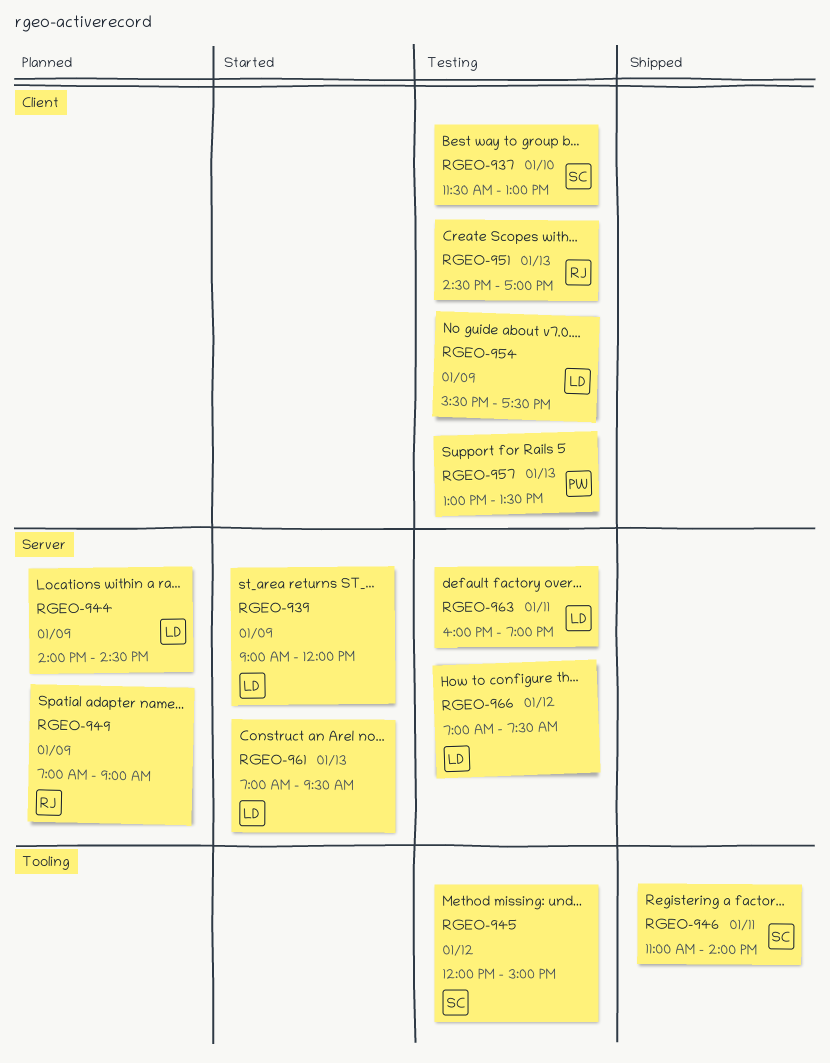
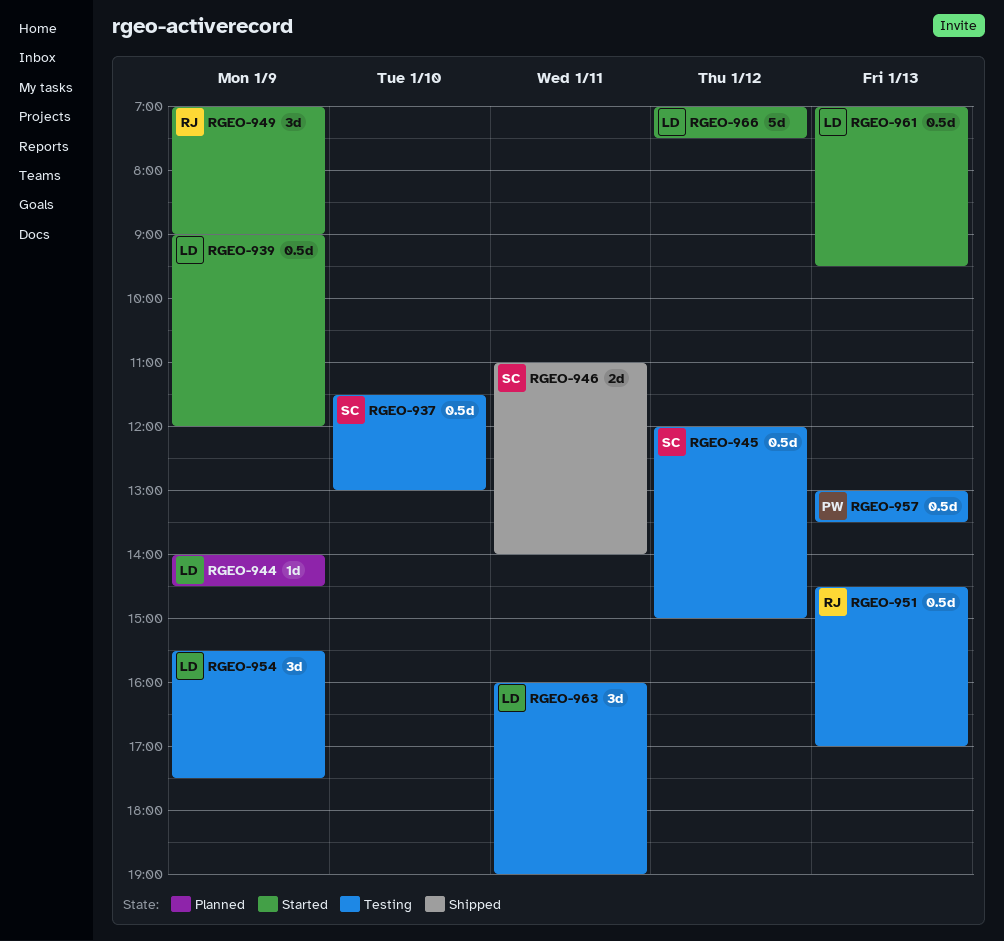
RGEO-949, status: Planned -> Started
RGEO-966, status: Testing -> Started

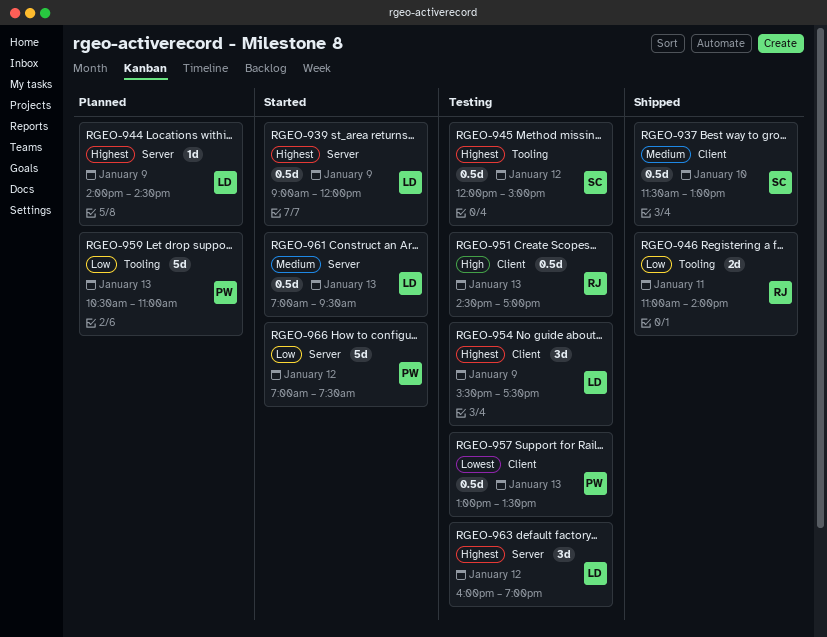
RGEO-937, status: Testing -> Shipped
RGEO-946, owner: SC -> RJ
RGEO-949: present -> none
RGEO-959: none -> present
RGEO-963, day: Jan 11 -> Jan 12
RGEO-966, owner: LD -> PW

